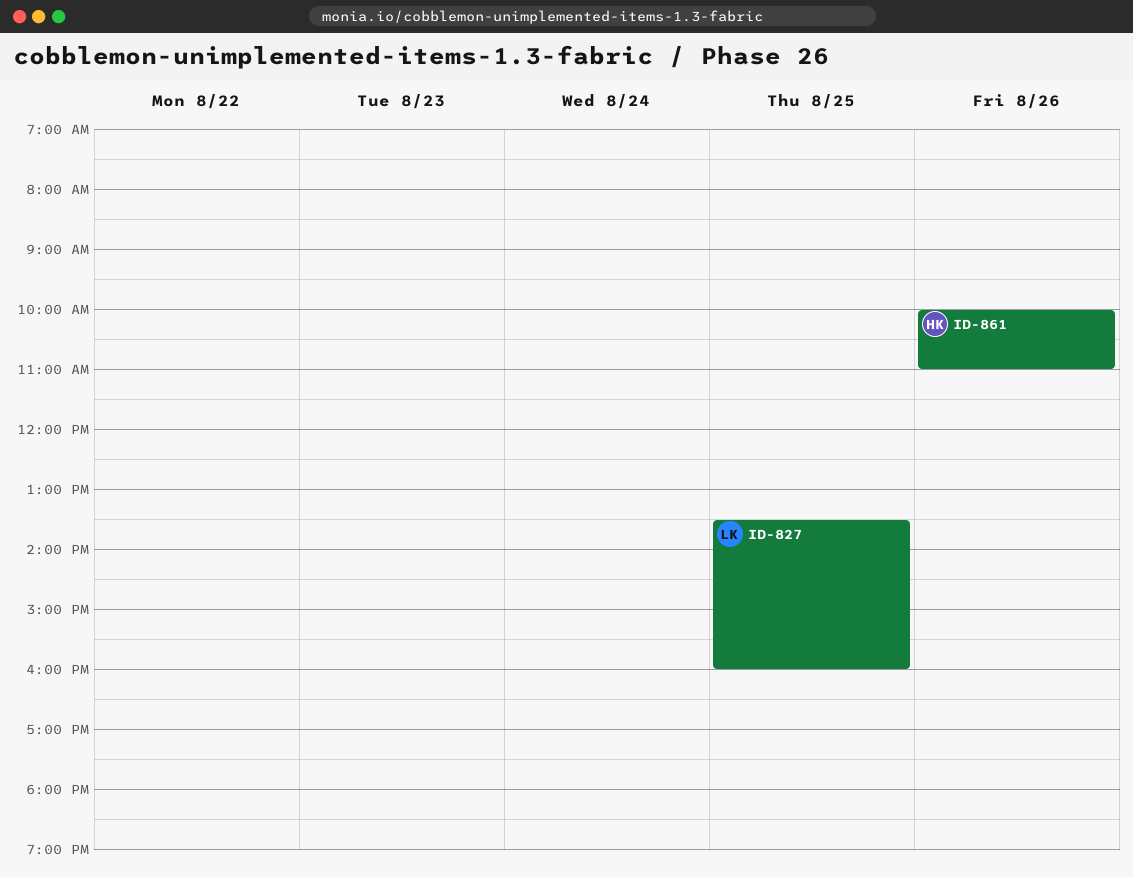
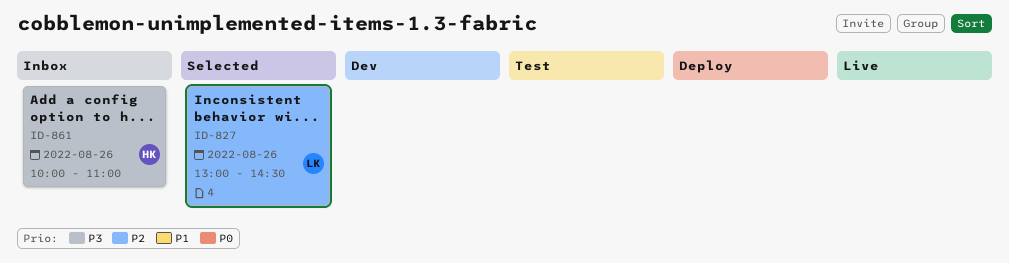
ID-827, day: Aug 25 -> Aug 26
ID-827, begins: 13:30 -> 13:00
ID-827, ends: 16:00 -> 14:30

